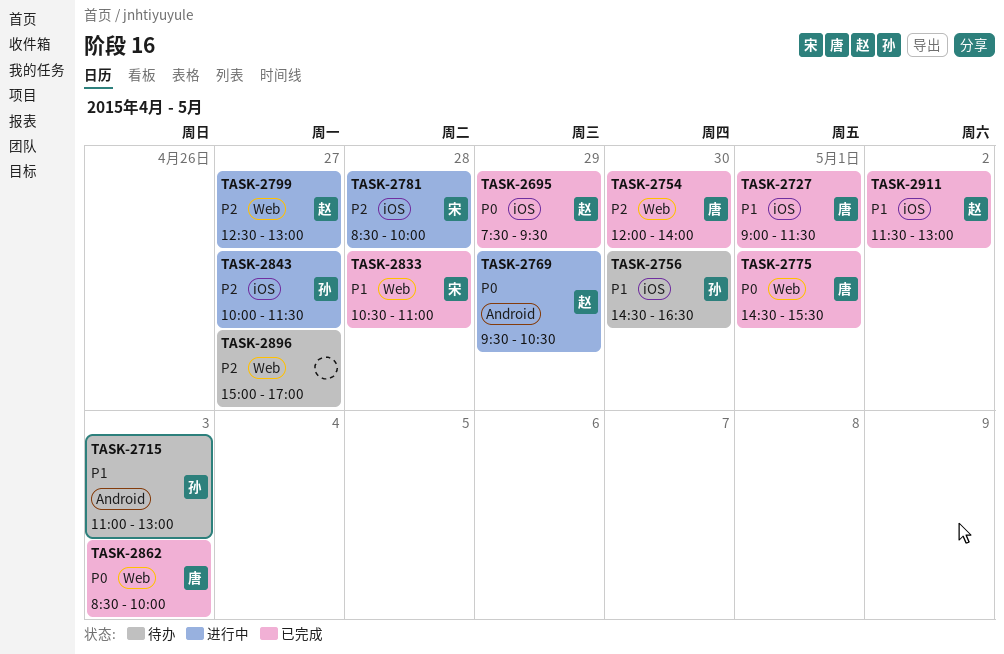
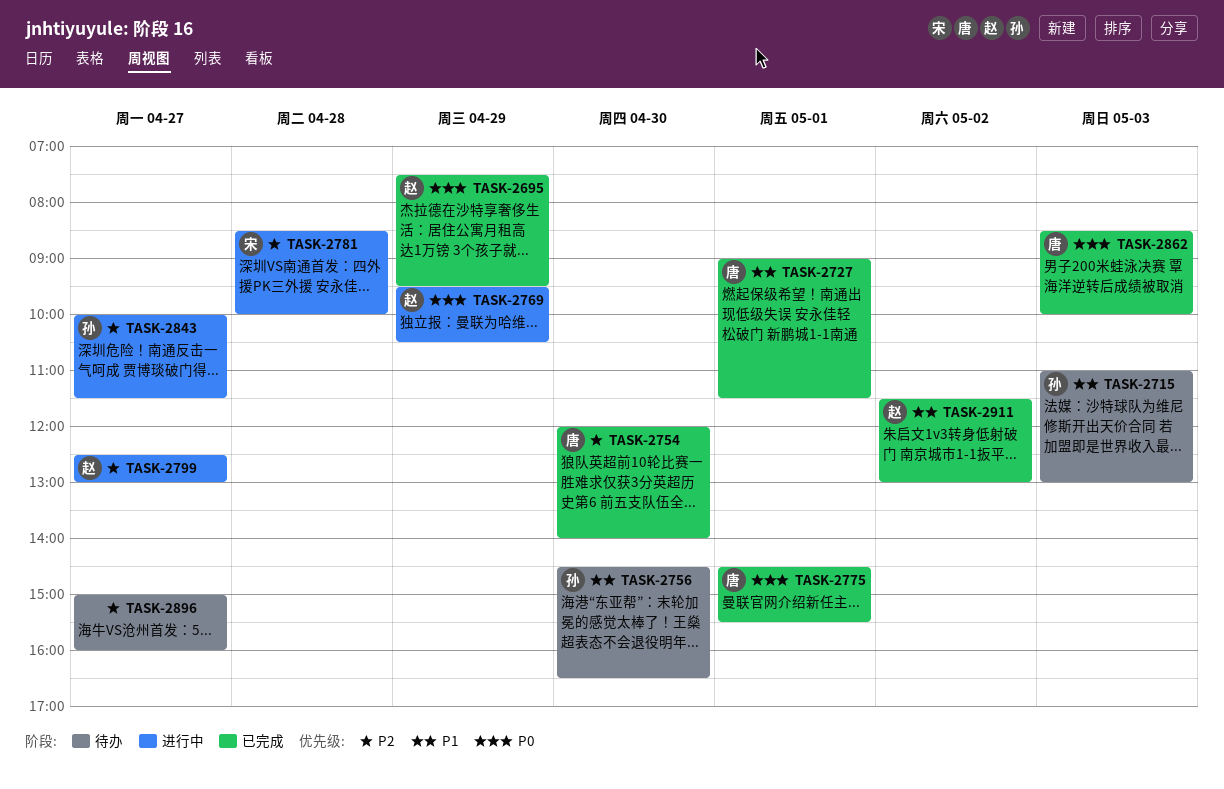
TASK-2833: present -> none
TASK-2896, ends: 17:00 -> 16:00

